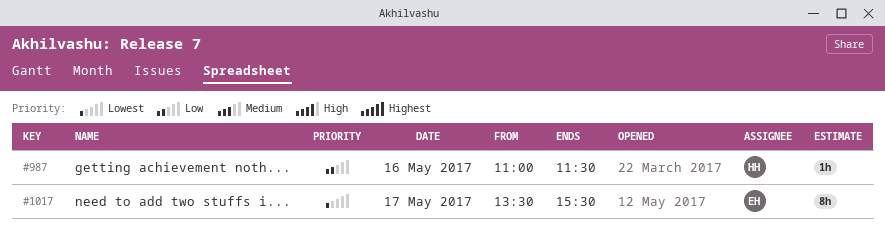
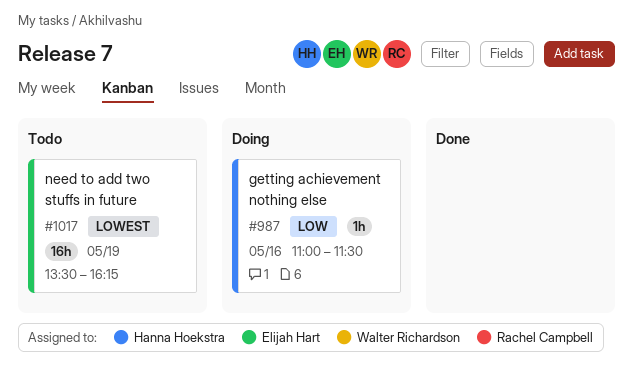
#1017, estimate: 8h -> 16h
#1017, day: May 17 -> May 19
#1017, ends: 15:30 -> 16:15

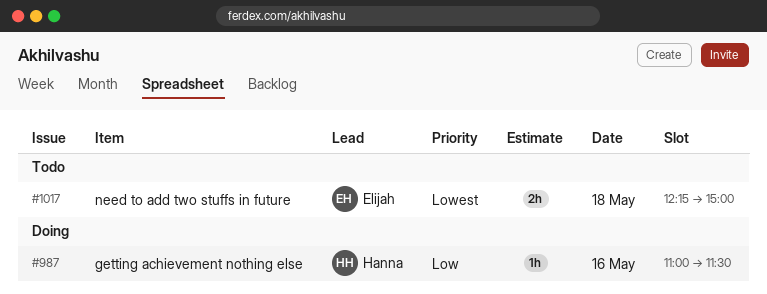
#1017, estimate: 16h -> 2h
#1017, day: May 19 -> May 18
#1017, begins: 13:30 -> 12:15
#1017, ends: 16:15 -> 15:00

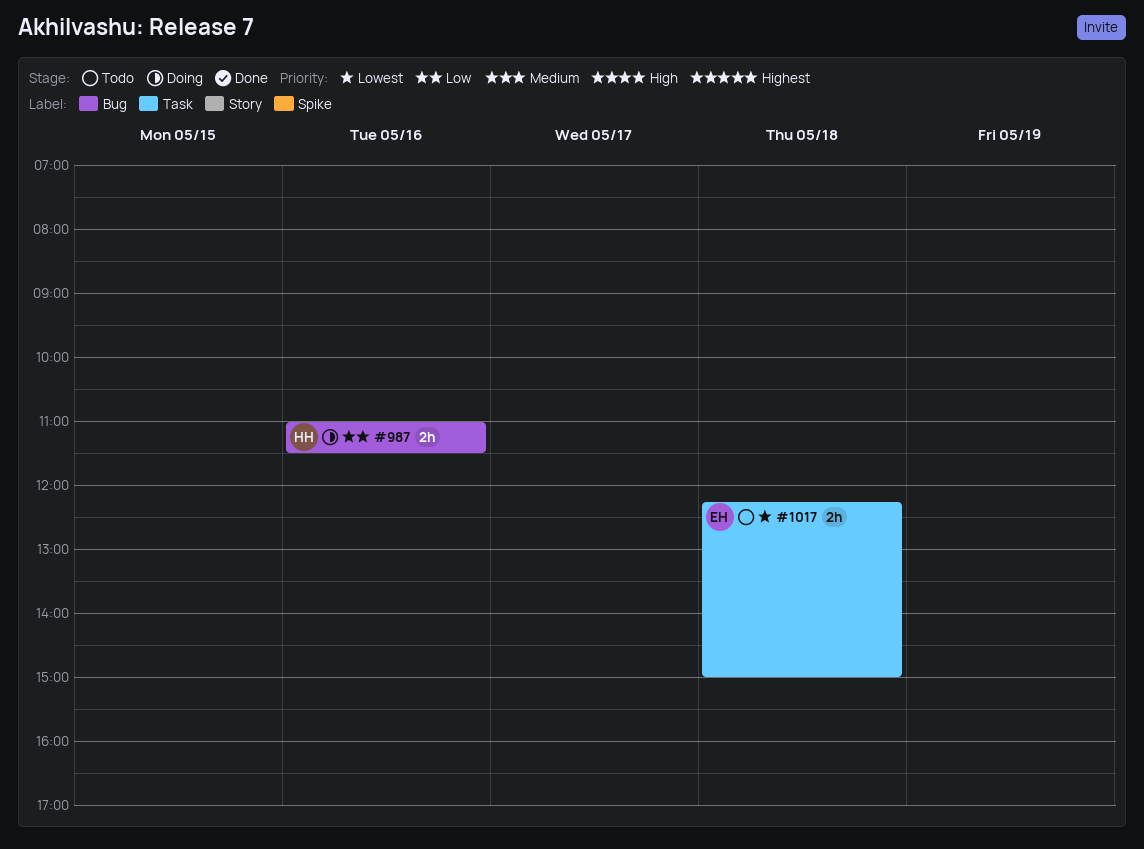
#987, estimate: 1h -> 2h

